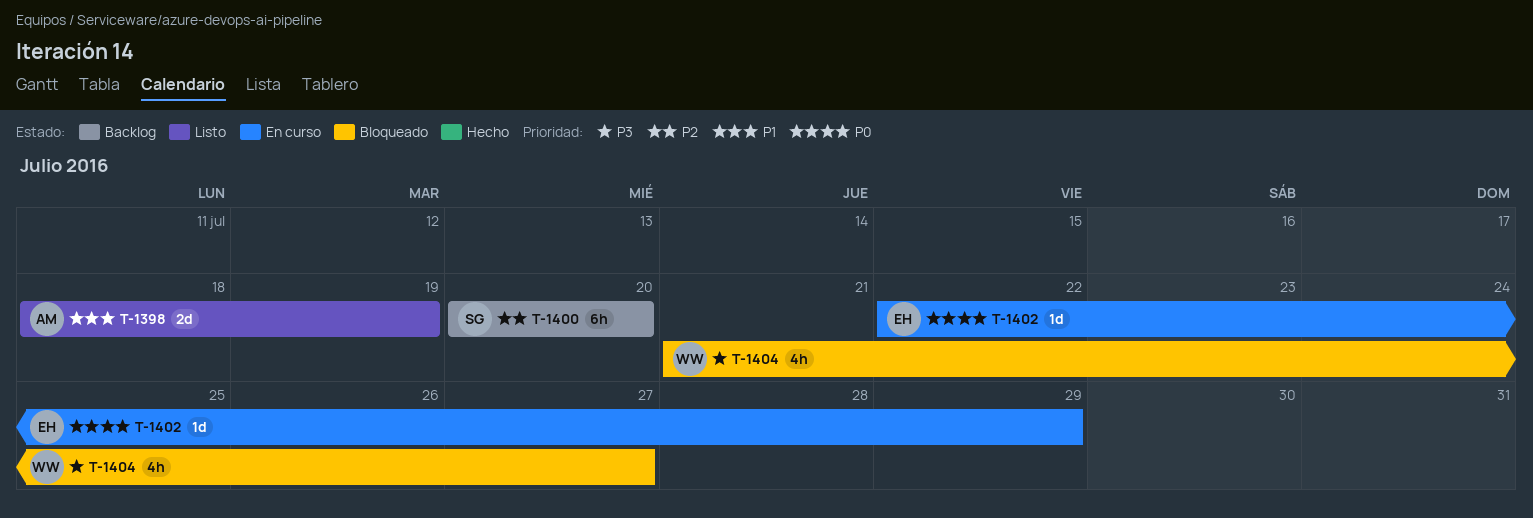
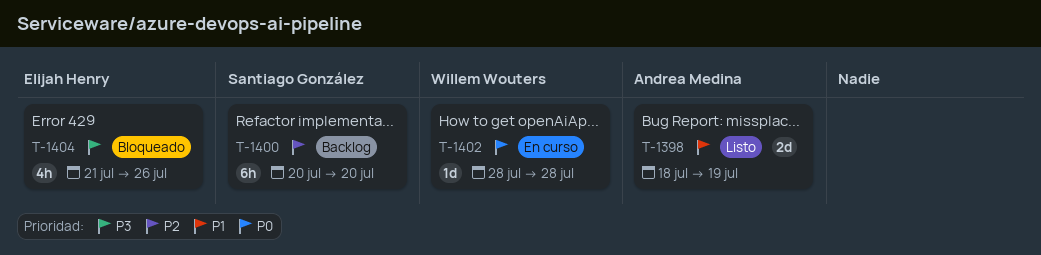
T-1402, owner: Elijah Henry -> Willem Wouters
T-1402, start: Jul 22 -> Jul 28
T-1402, due: Jul 29 -> Jul 28
T-1404, owner: Willem Wouters -> Elijah Henry
T-1404, due: Jul 27 -> Jul 26

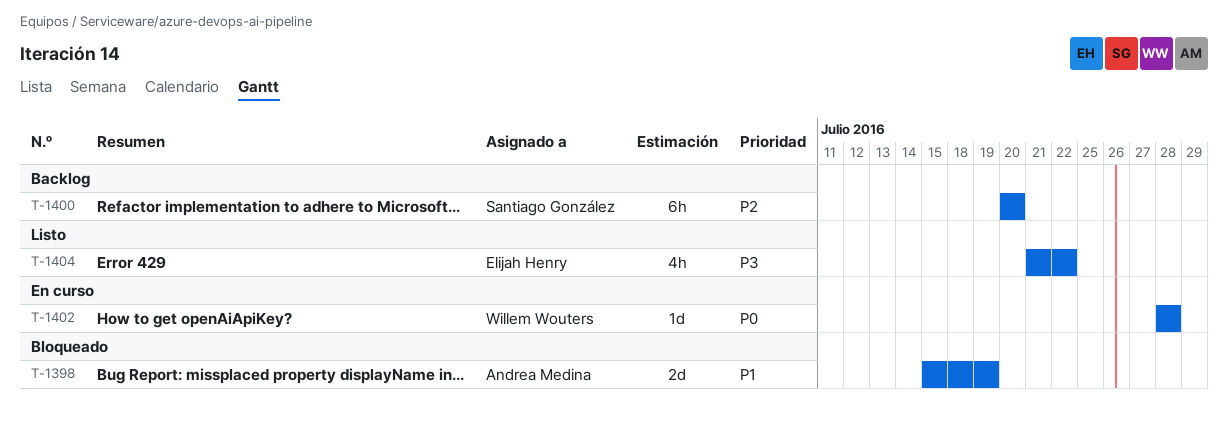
T-1398, status: Listo -> Bloqueado
T-1398, start: Jul 18 -> Jul 15
T-1404, status: Bloqueado -> Listo
T-1404, due: Jul 26 -> Jul 22

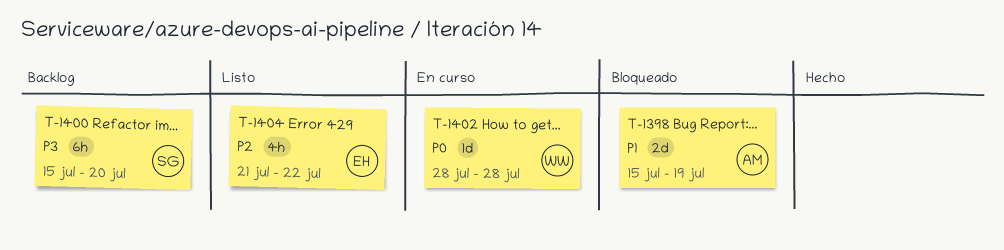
T-1400, priority: P2 -> P3
T-1400, start: Jul 20 -> Jul 15
T-1404, priority: P3 -> P2

